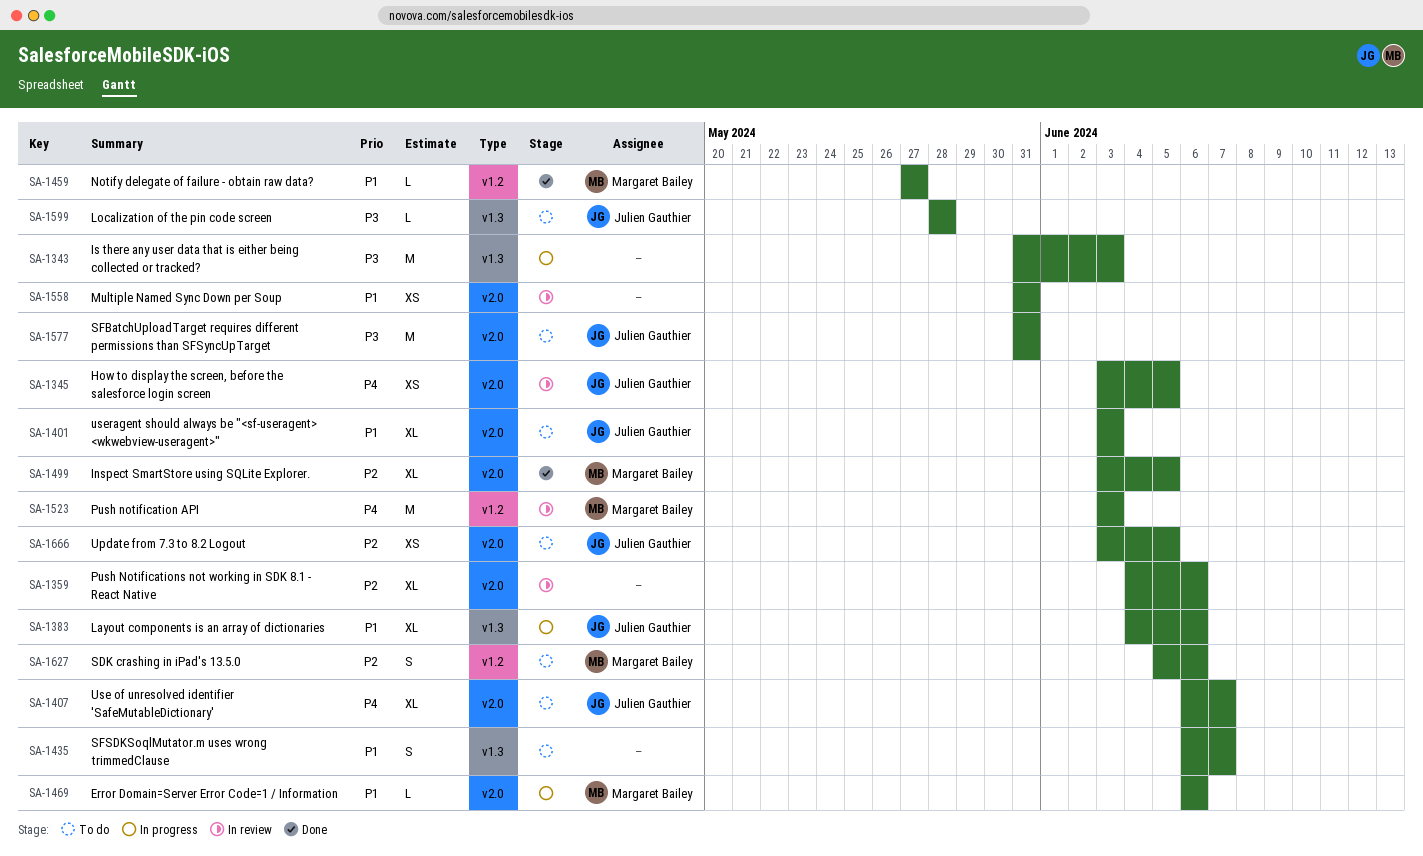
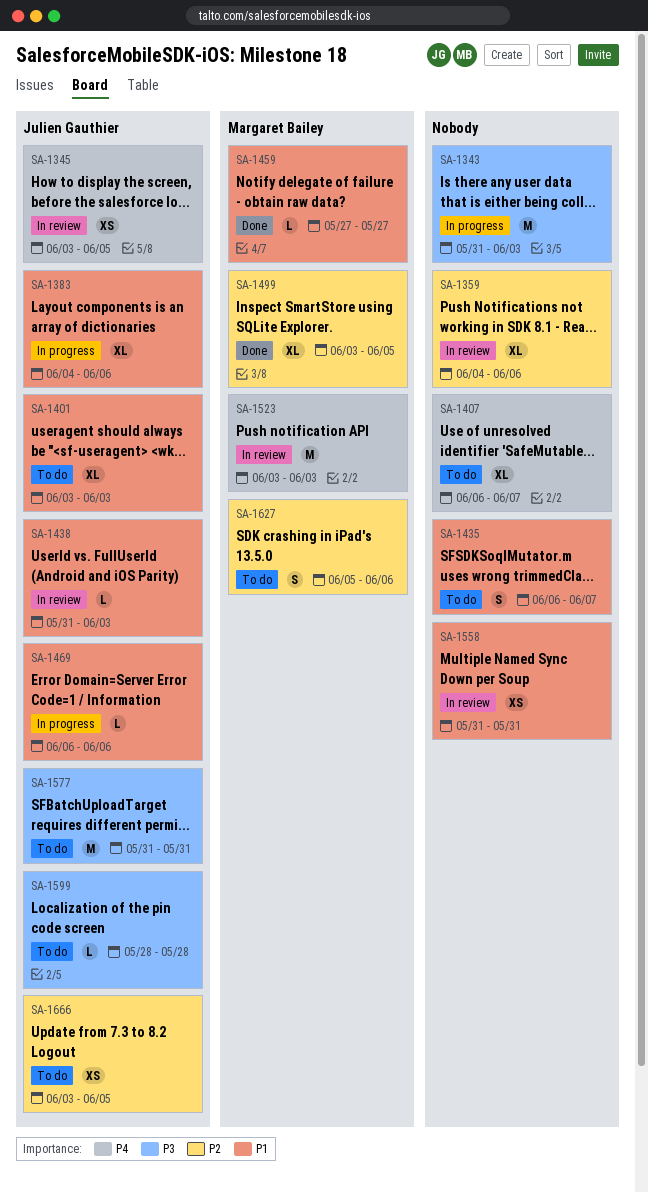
SA-1407, owner: Julien Gauthier -> none
SA-1438: none -> present
SA-1469, owner: Margaret Bailey -> Julien Gauthier

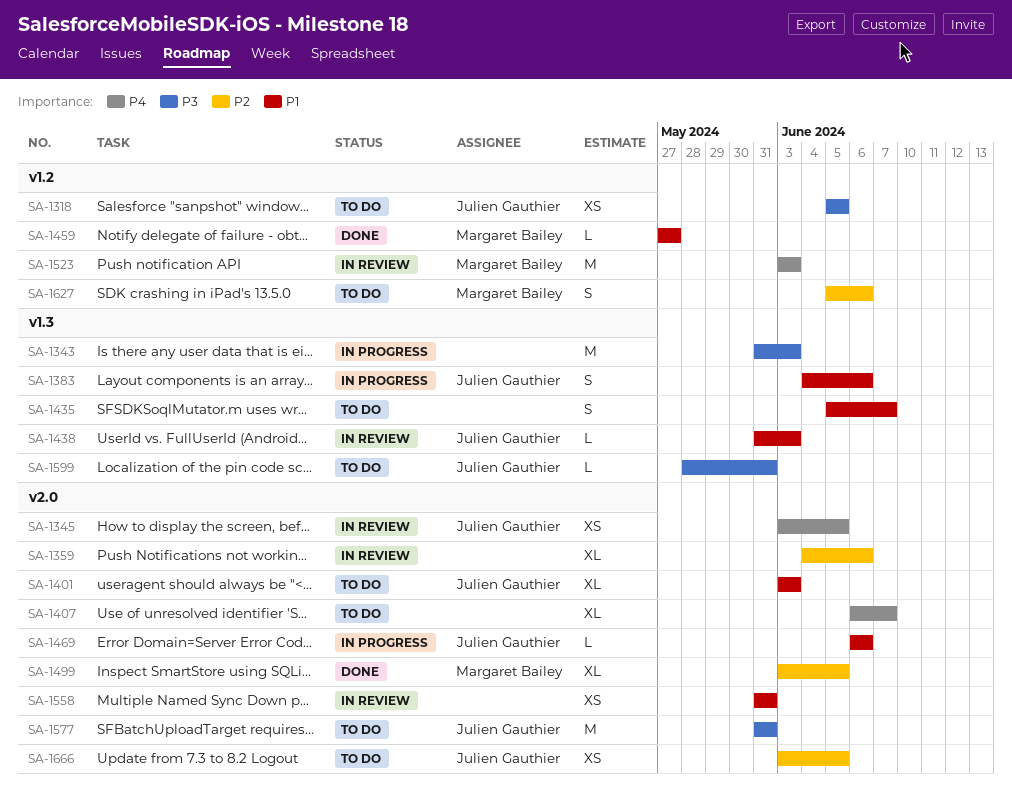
SA-1318: none -> present
SA-1383, estimate: XL -> S
SA-1435, start: Jun 6 -> Jun 5
SA-1599, due: May 28 -> May 31

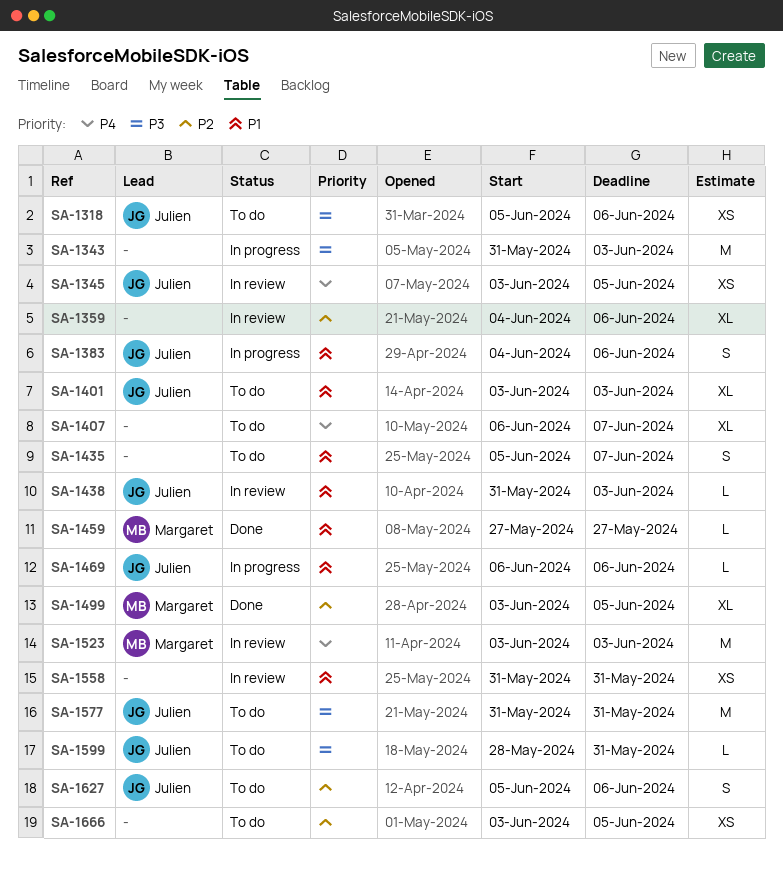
SA-1318, due: Jun 5 -> Jun 6
SA-1627, owner: Margaret Bailey -> Julien Gauthier
SA-1666, owner: Julien Gauthier -> none

